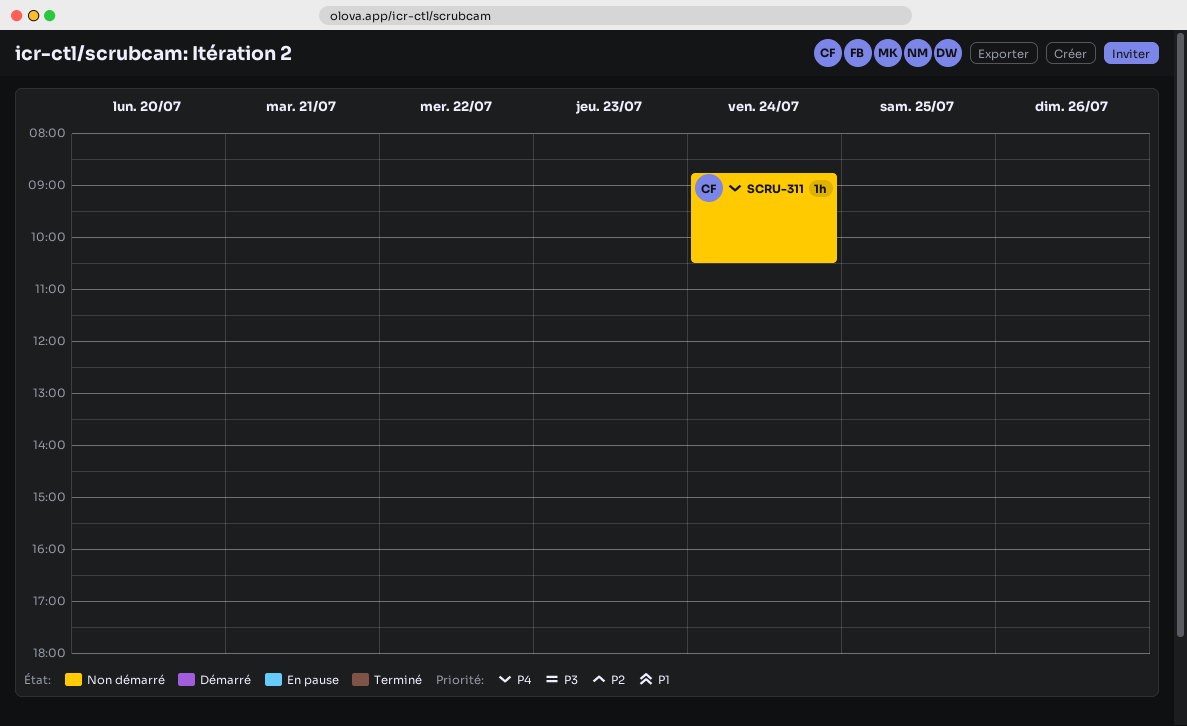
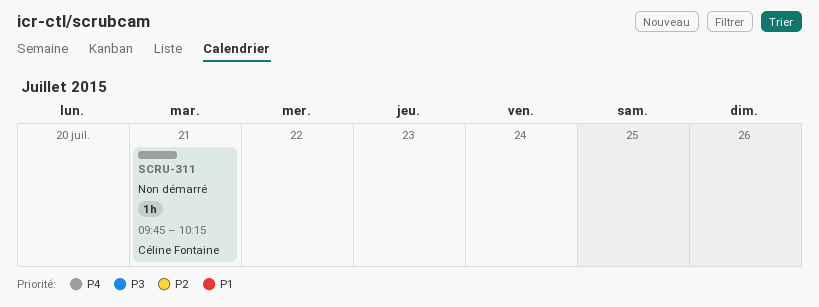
SCRU-311, day: Jul 24 -> Jul 21
SCRU-311, begins: 08:45 -> 09:45
SCRU-311, ends: 10:30 -> 10:15

